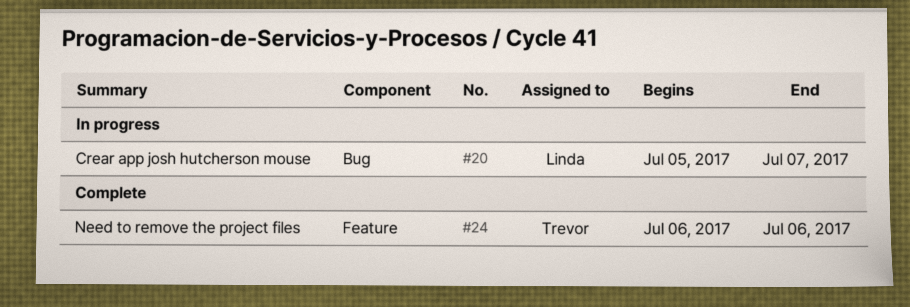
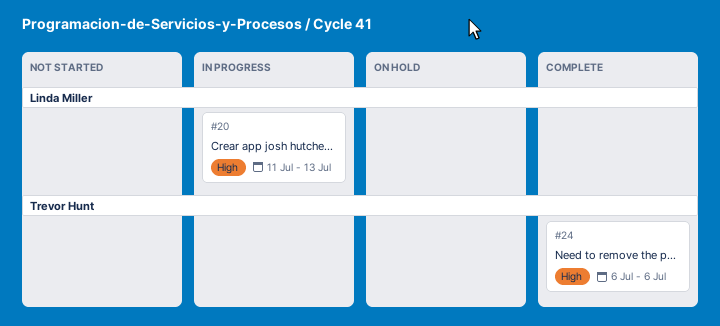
#20, start: Jul 5 -> Jul 11
#20, due: Jul 7 -> Jul 13

